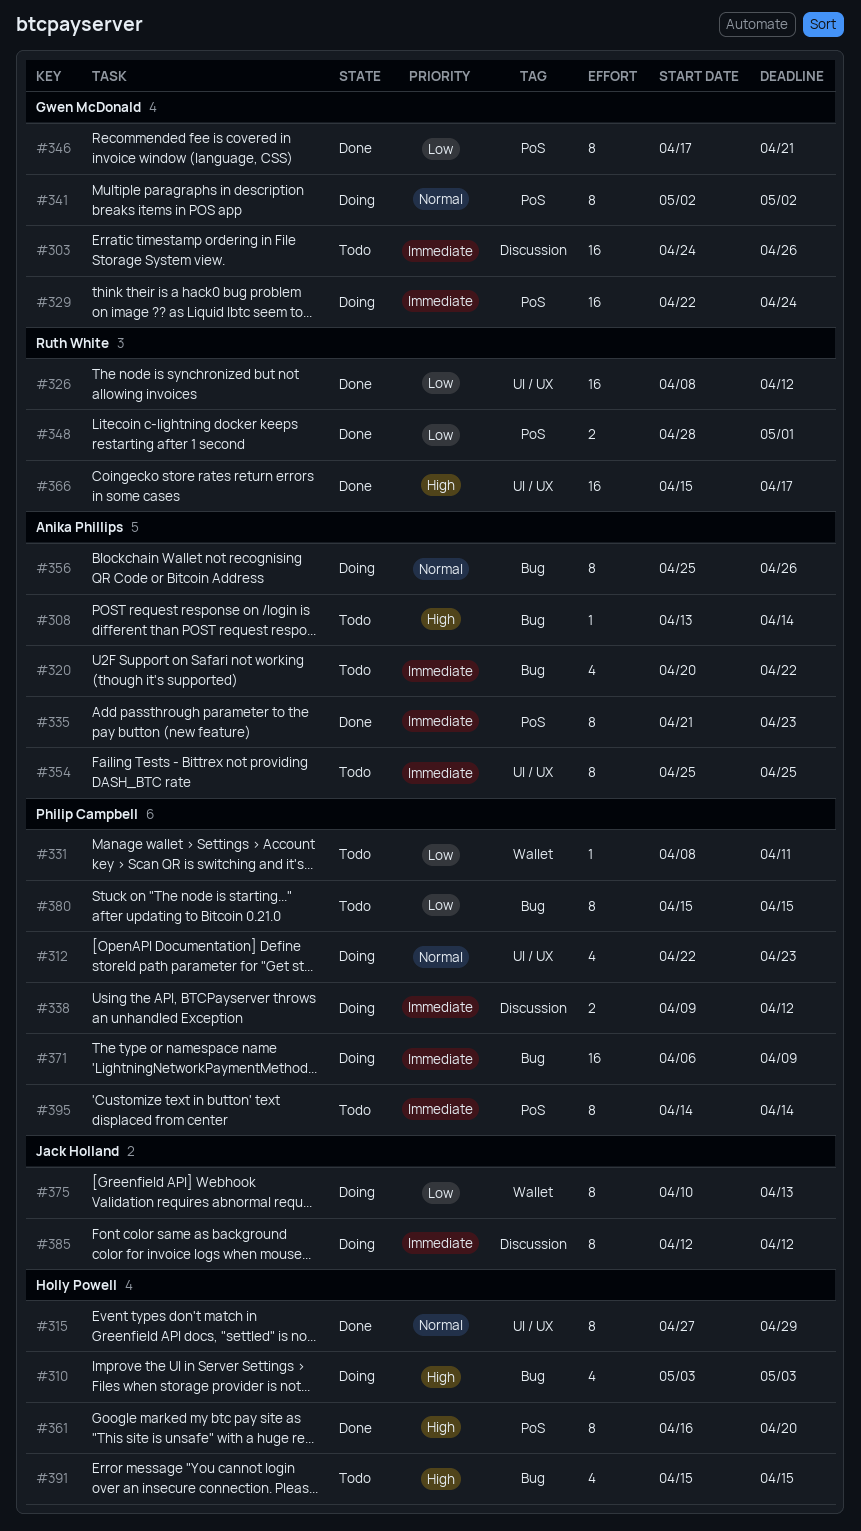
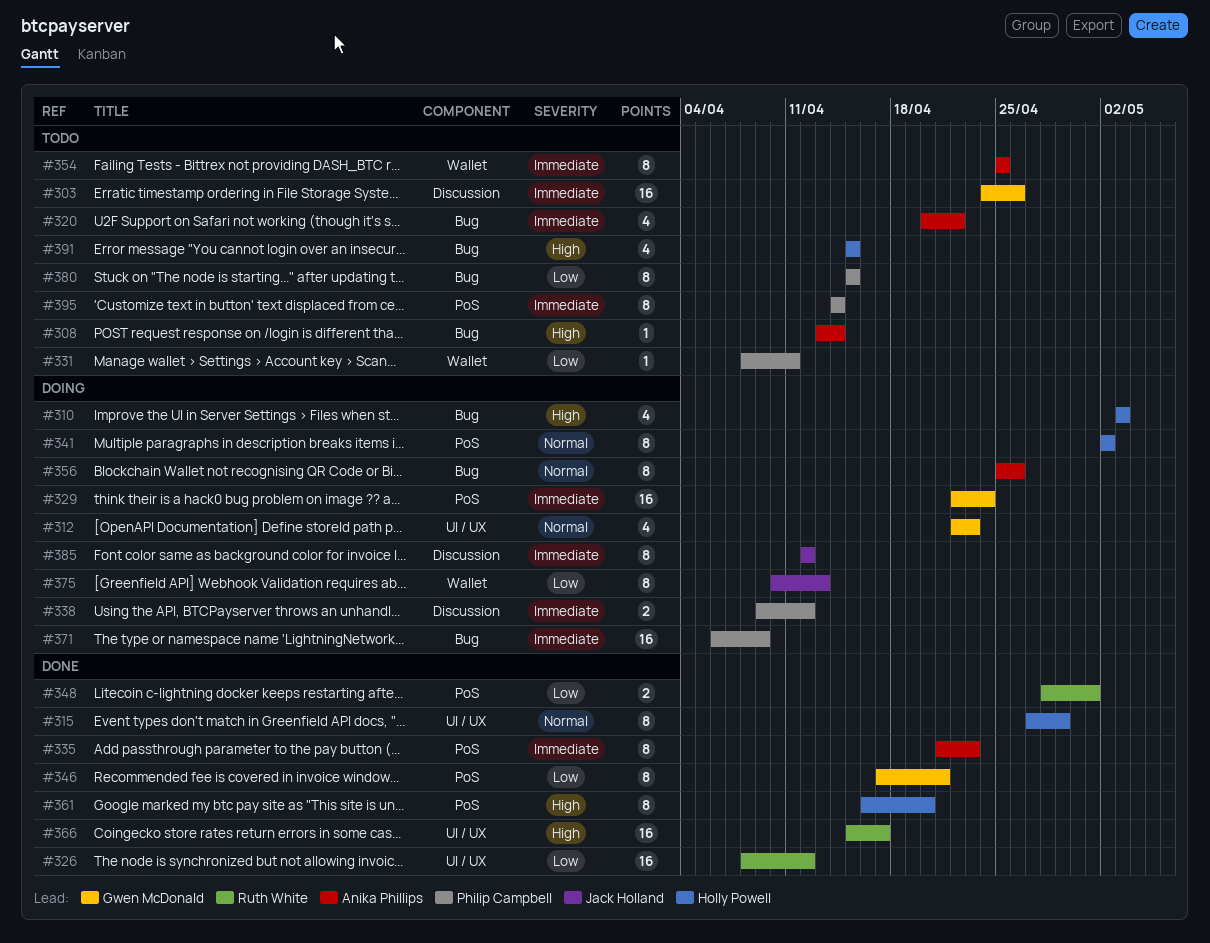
#312, owner: Philip Campbell -> Gwen McDonald
#341, owner: Gwen McDonald -> Holly Powell
#354, label: UI / UX -> Wallet

